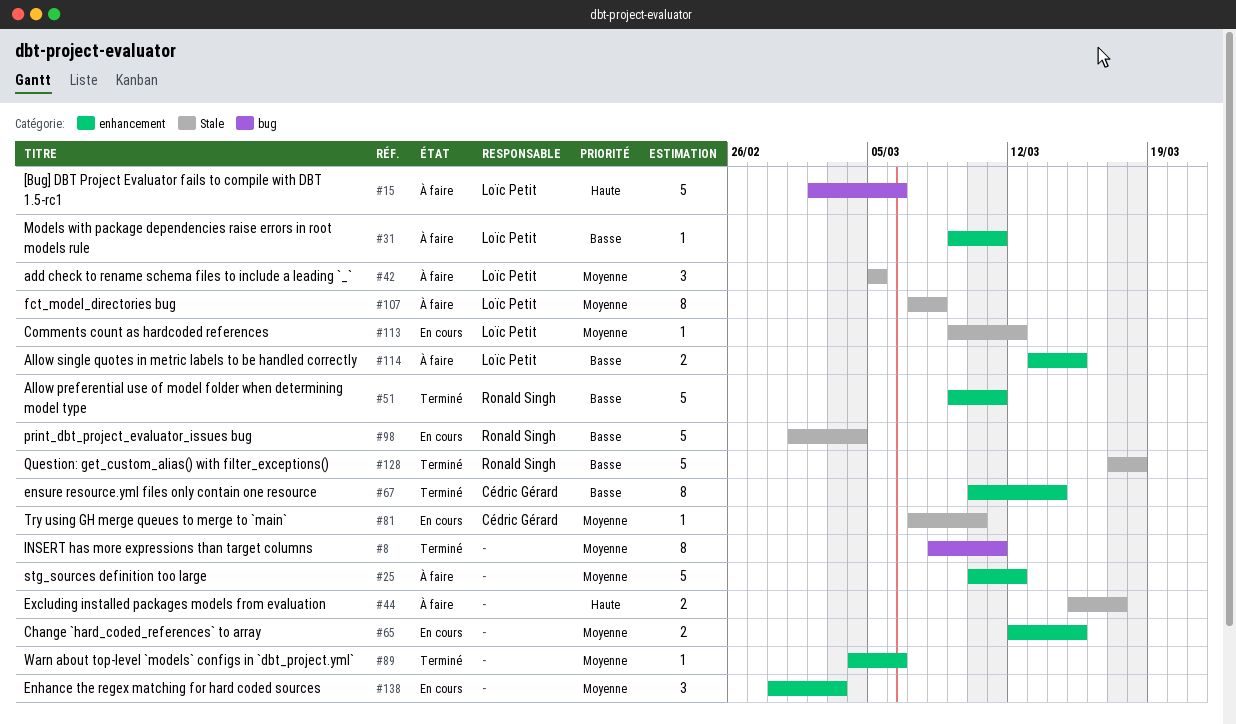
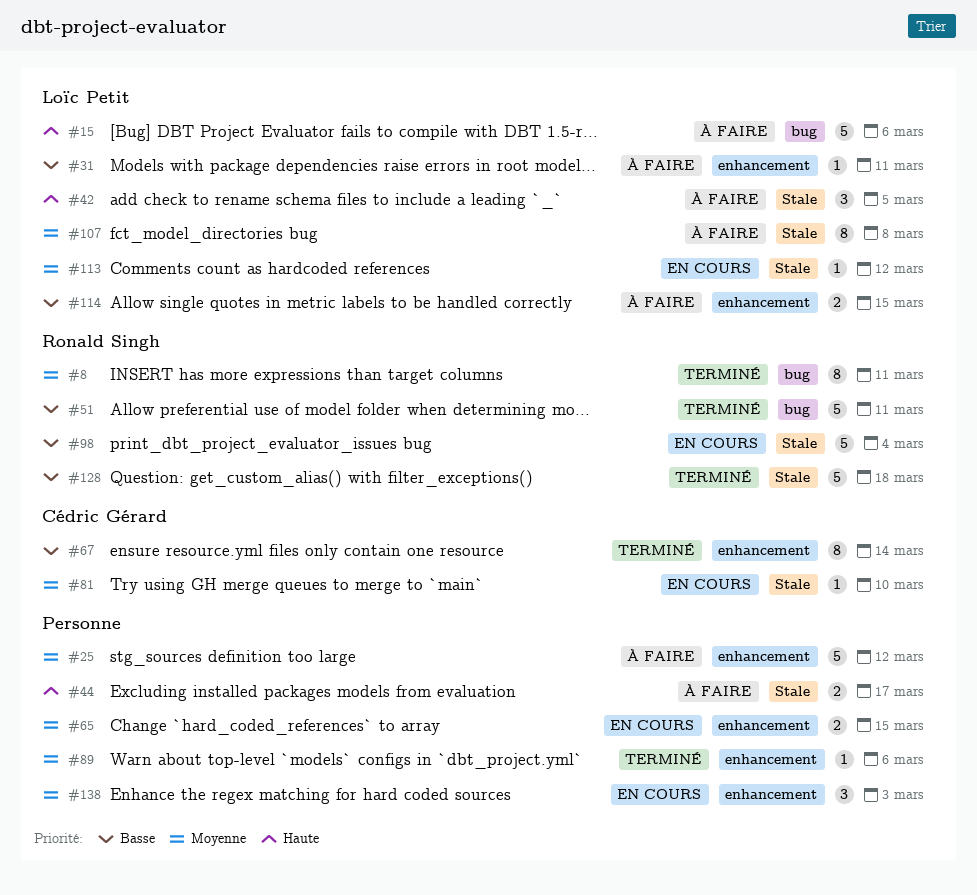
#8, owner: none -> Ronald Singh
#42, priority: Moyenne -> Haute
#51, label: enhancement -> bug

